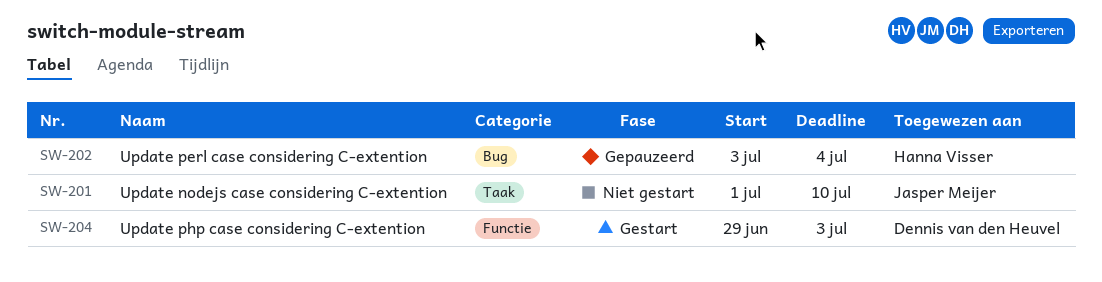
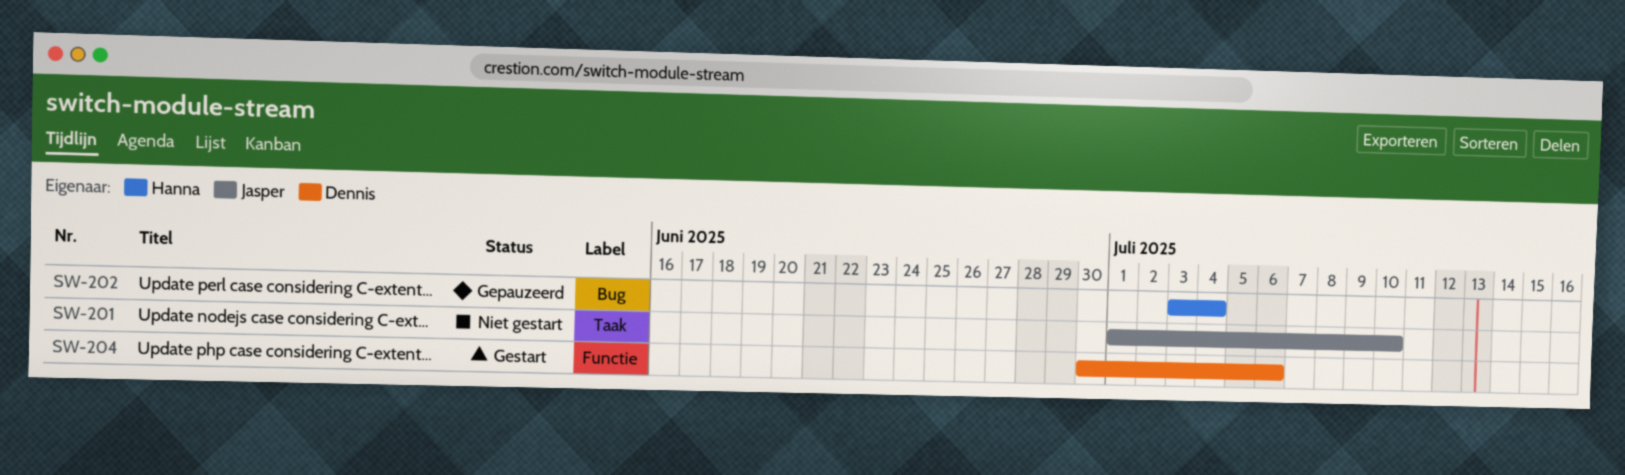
SW-204, start: Jun 29 -> Jun 30
SW-204, due: Jul 3 -> Jul 6

